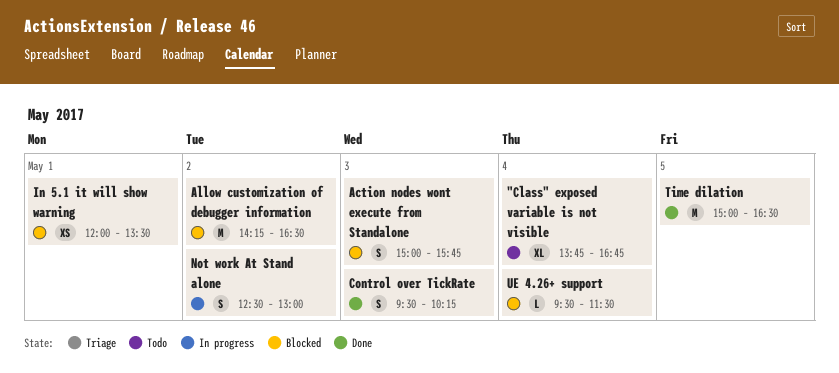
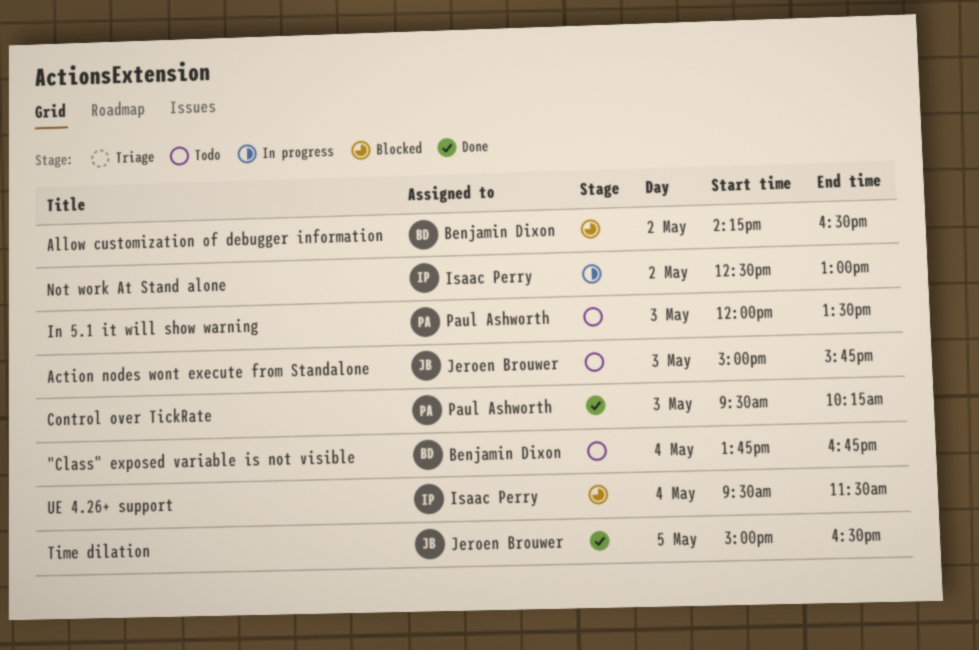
Action nodes wont execute from Standalone, status: Blocked -> Todo
In 5.1 it will show warning, status: Blocked -> Todo
In 5.1 it will show warning, day: May 1 -> May 3

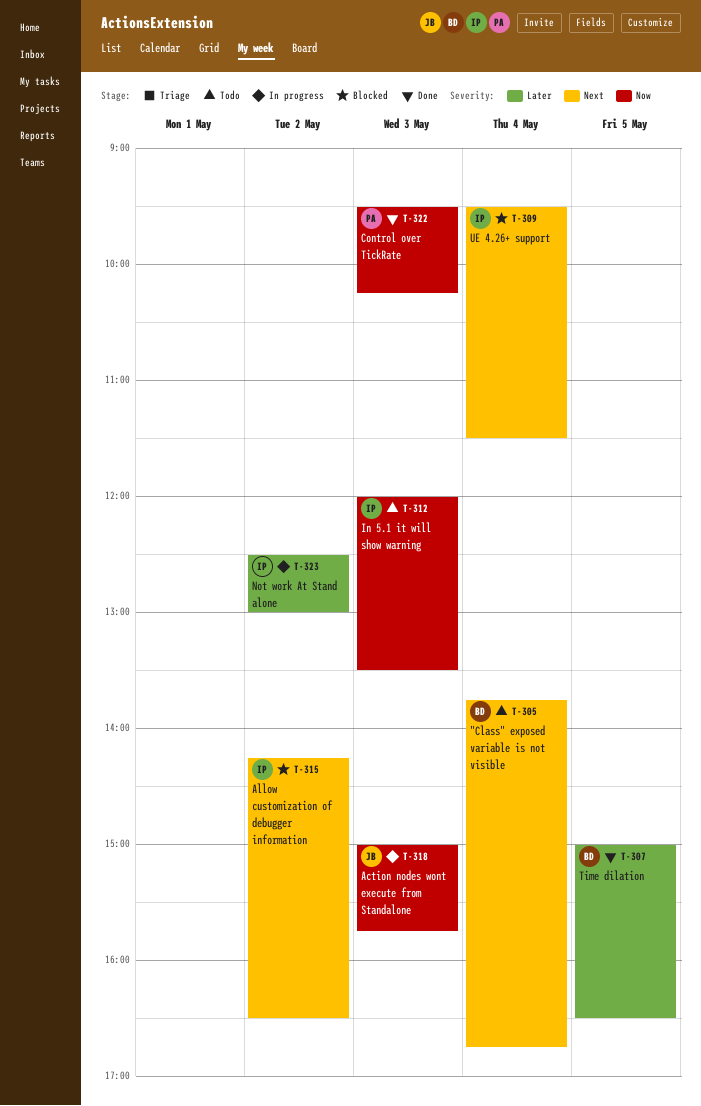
Action nodes wont execute from Standalone, status: Todo -> In progress
Allow customization of debugger information, owner: Benjamin Dixon -> Isaac Perry
In 5.1 it will show warning, owner: Paul Ashworth -> Isaac Perry
Time dilation, owner: Jeroen Brouwer -> Benjamin Dixon

